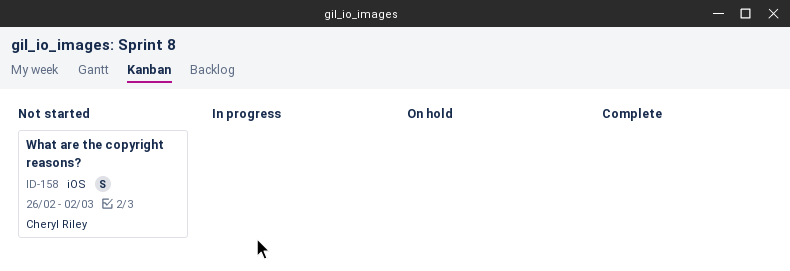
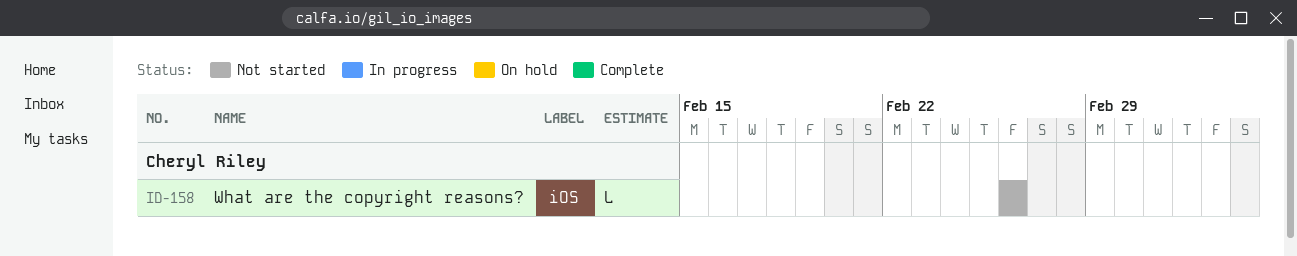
ID-158, estimate: S -> L
ID-158, due: Mar 2 -> Feb 26

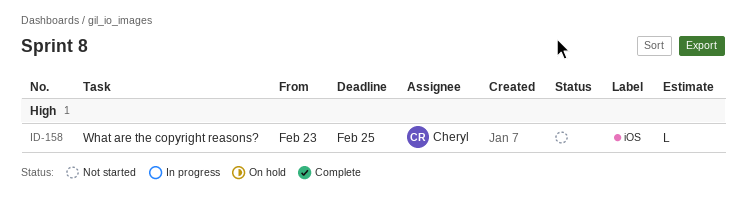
ID-158, start: Feb 26 -> Feb 23
ID-158, due: Feb 26 -> Feb 25

